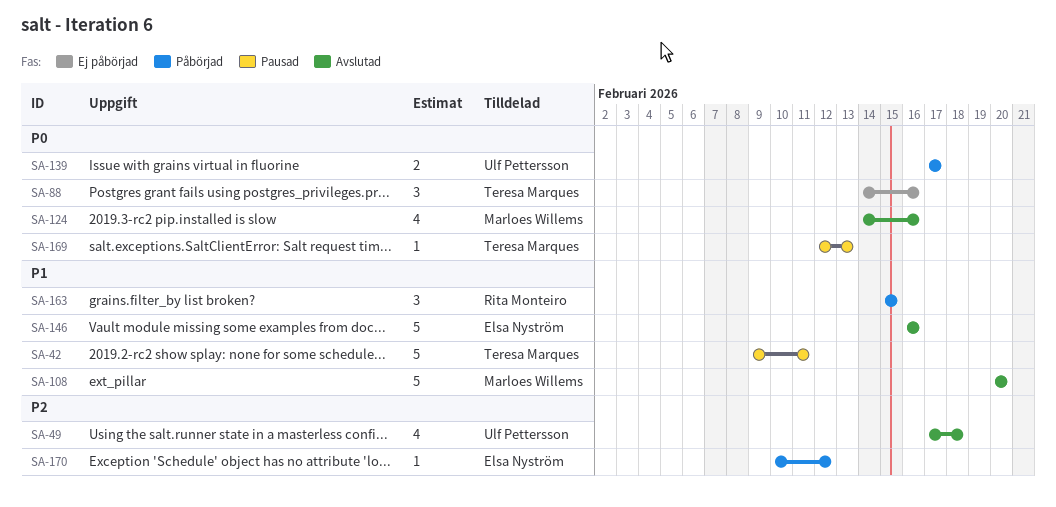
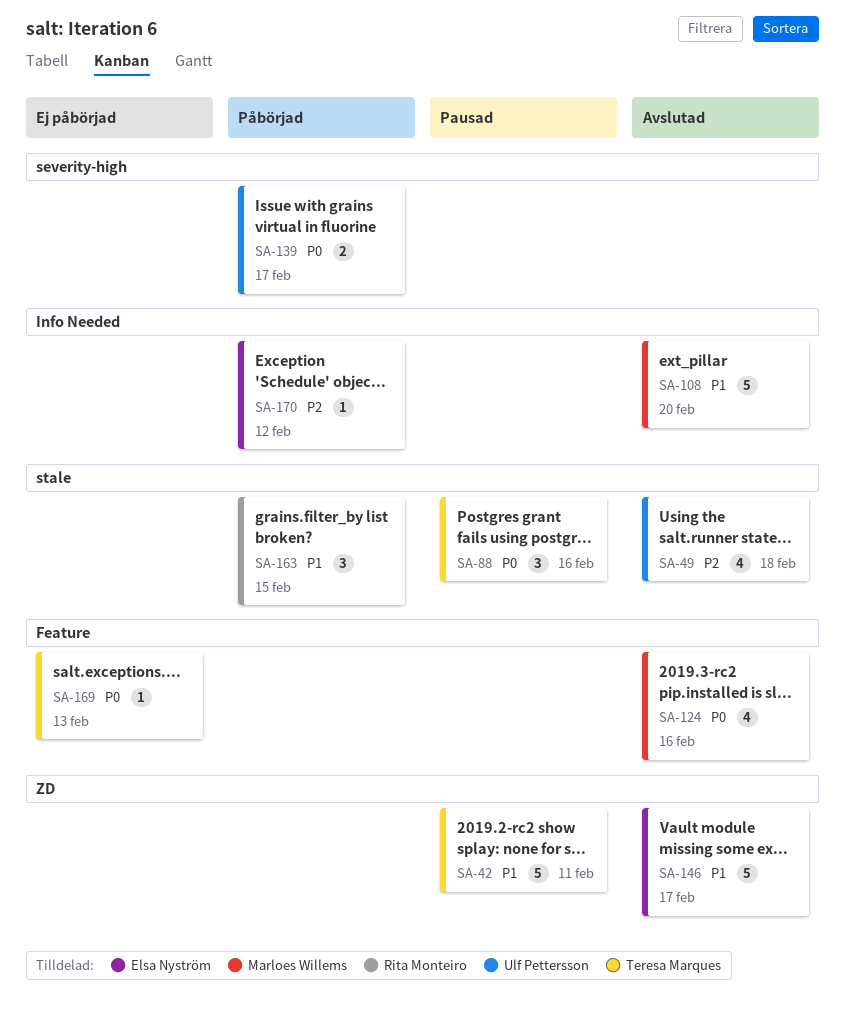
SA-88, status: Ej påbörjad -> Pausad
SA-146, due: Feb 16 -> Feb 17
SA-169, status: Pausad -> Ej påbörjad

